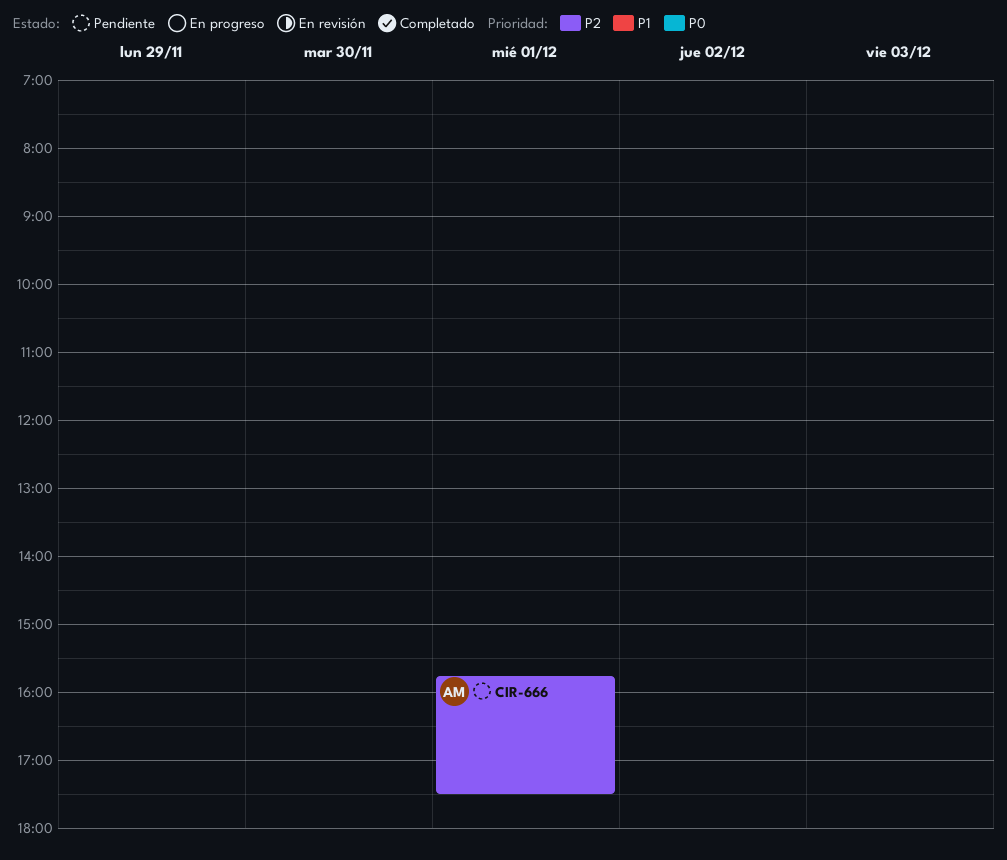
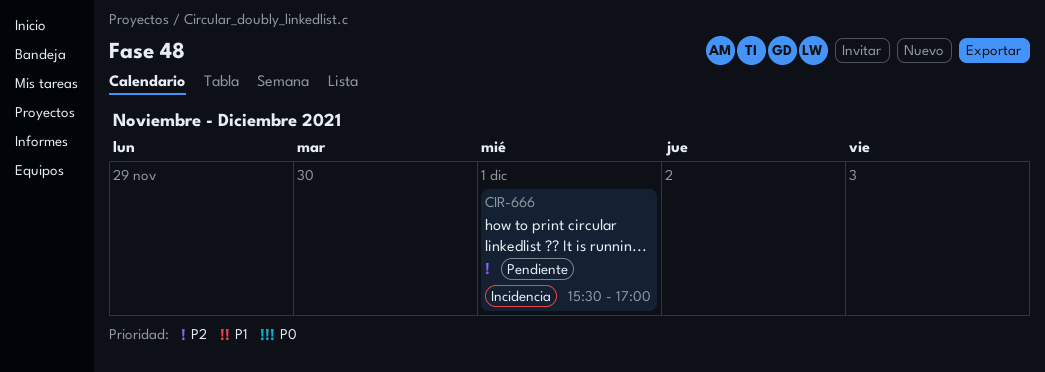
CIR-666, begins: 15:45 -> 15:30
CIR-666, ends: 17:30 -> 17:00

